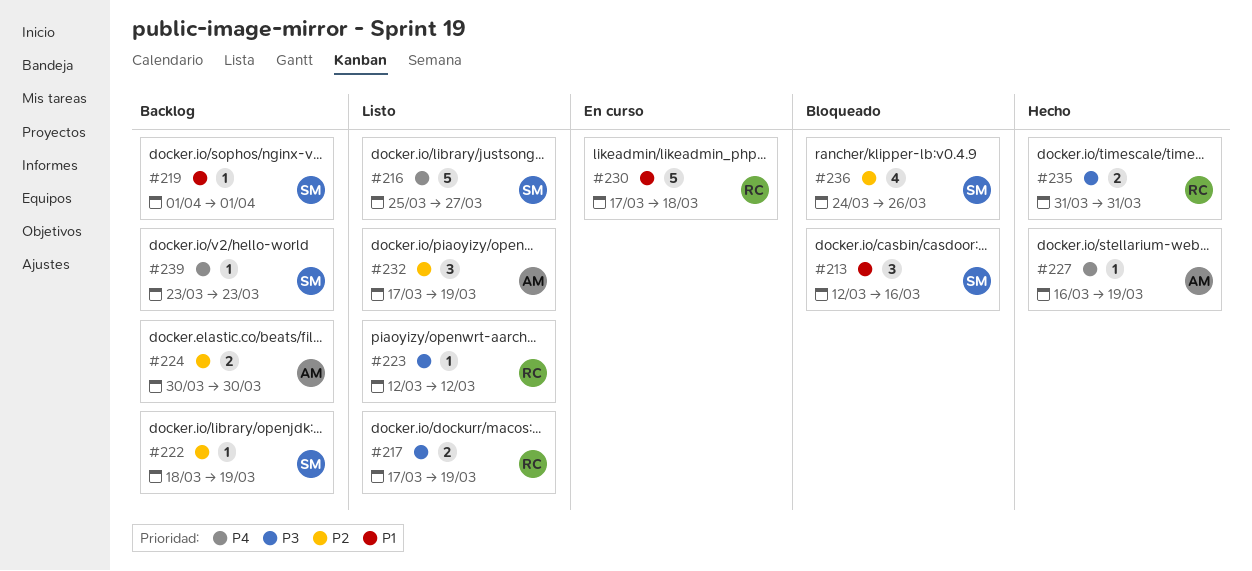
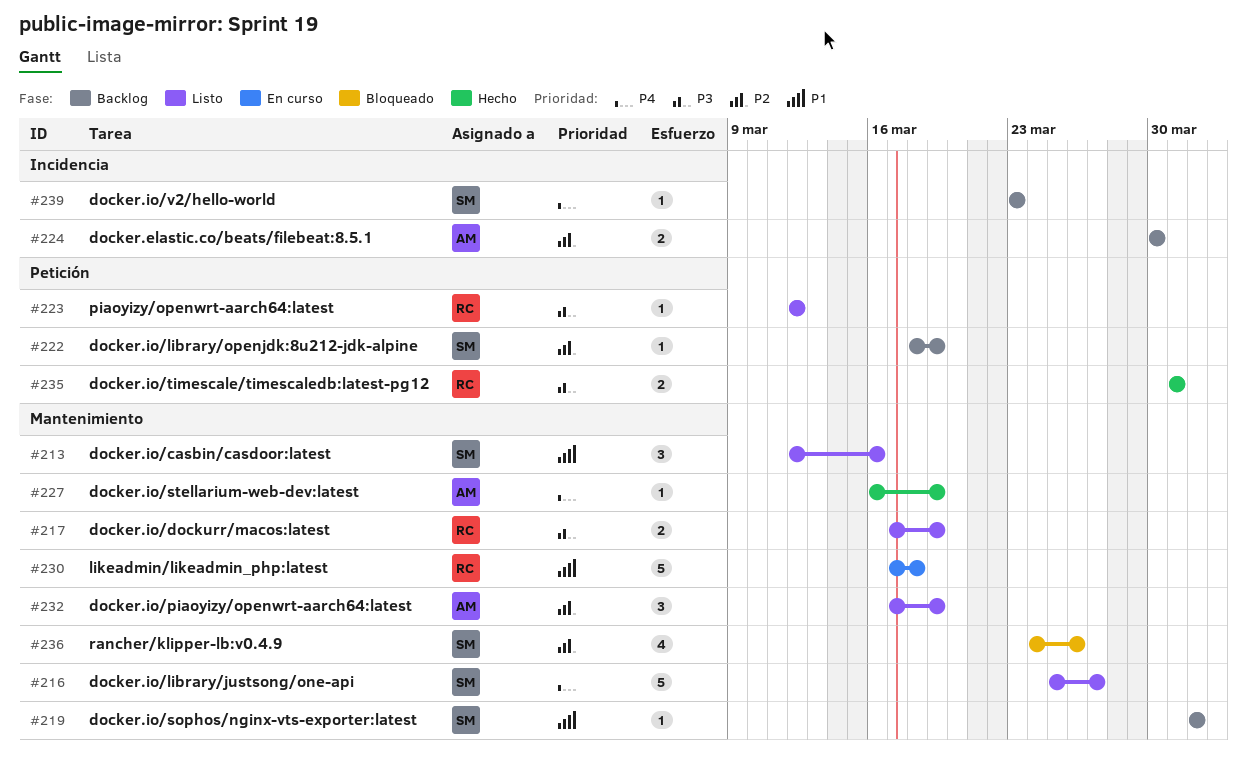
#213, status: Bloqueado -> Listo

